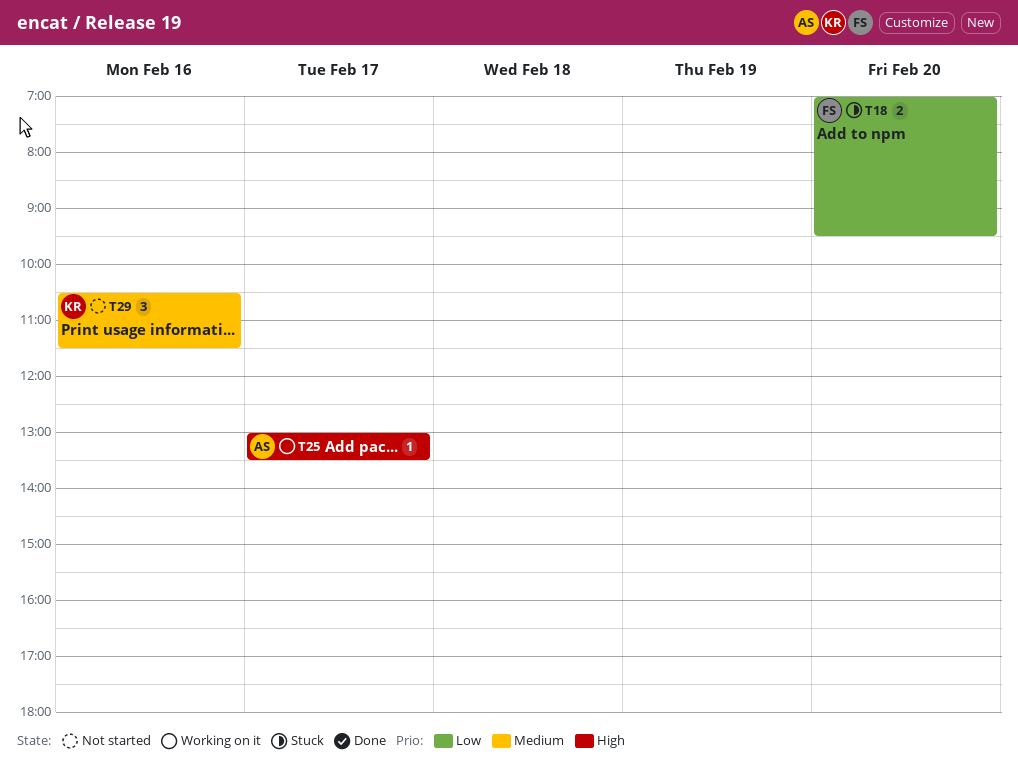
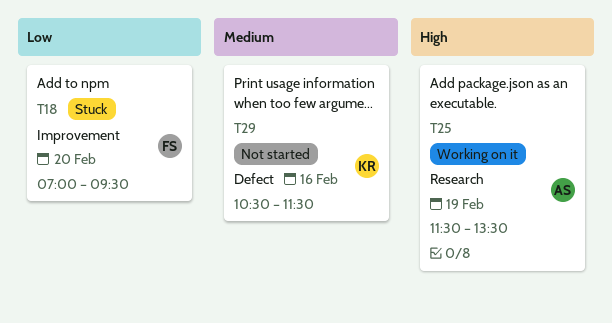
T25, day: Feb 17 -> Feb 19
T25, begins: 13:00 -> 11:30

